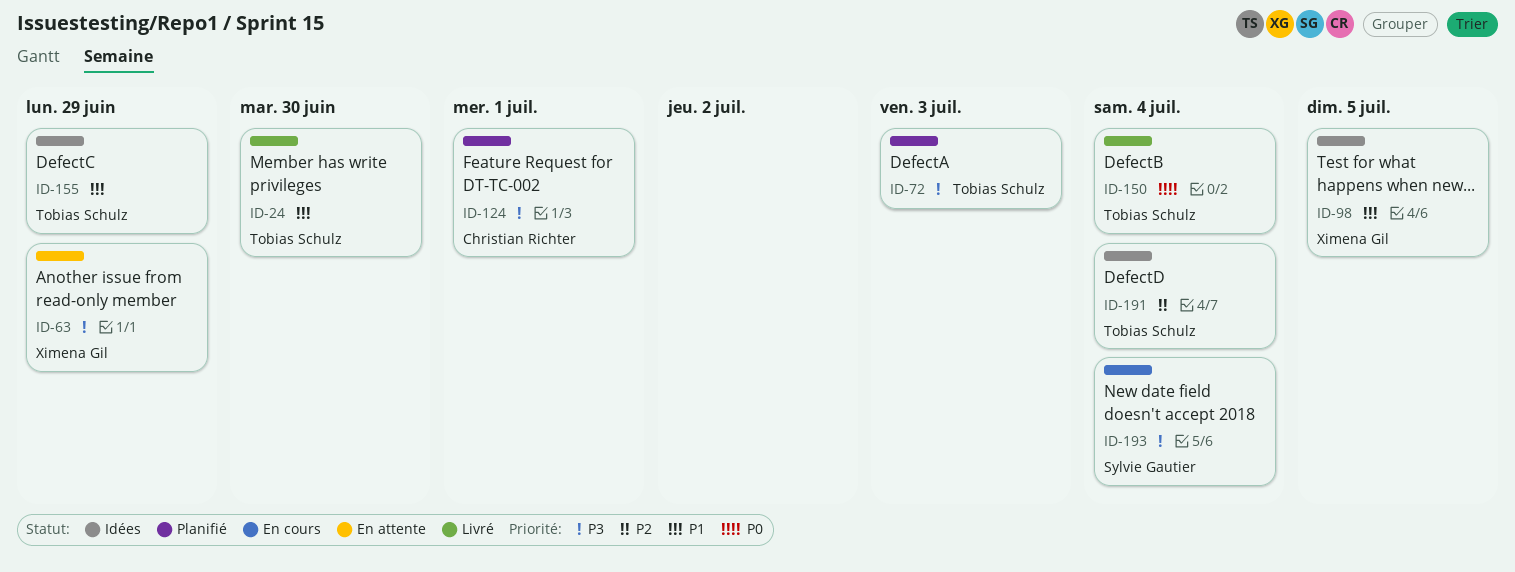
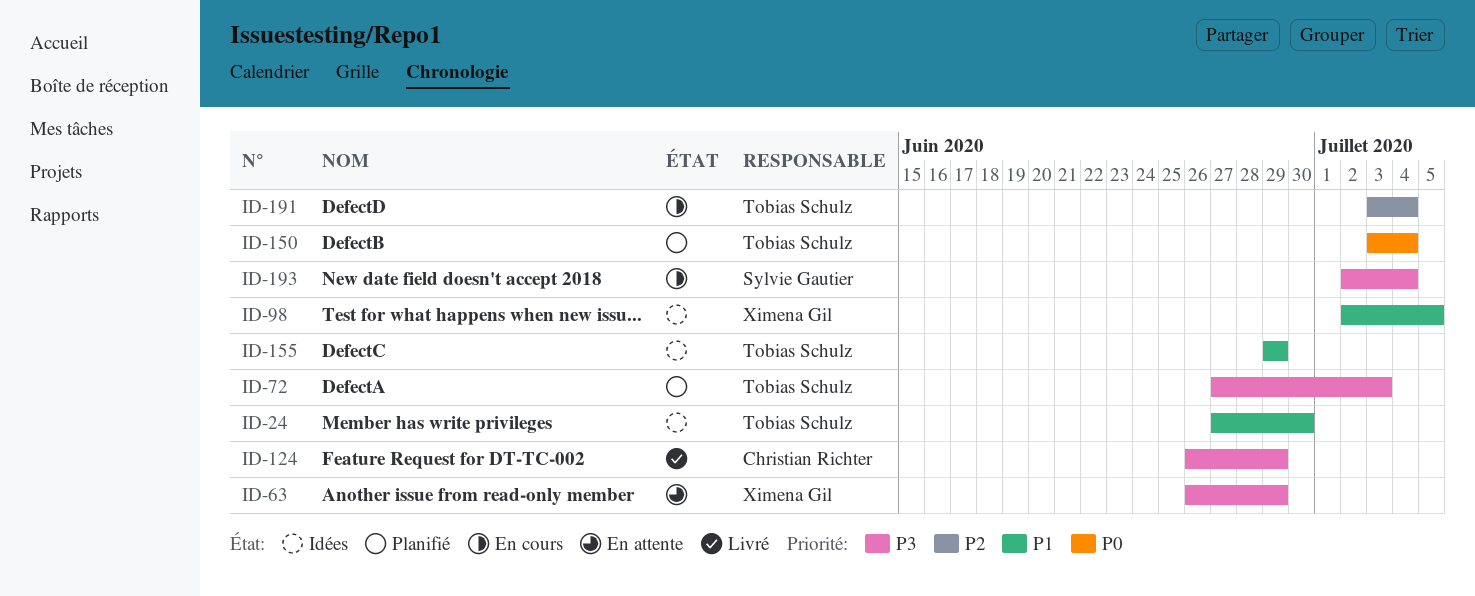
ID-24, status: Livré -> Idées
ID-124, status: Planifié -> Livré
ID-124, due: Jul 1 -> Jun 29
ID-150, status: Livré -> Planifié
ID-191, status: Idées -> En cours

